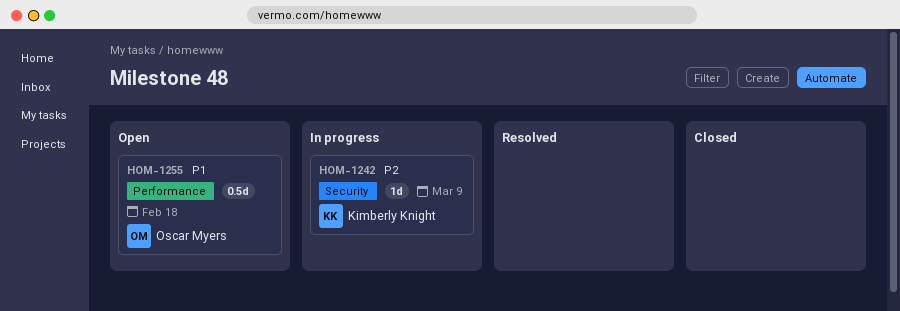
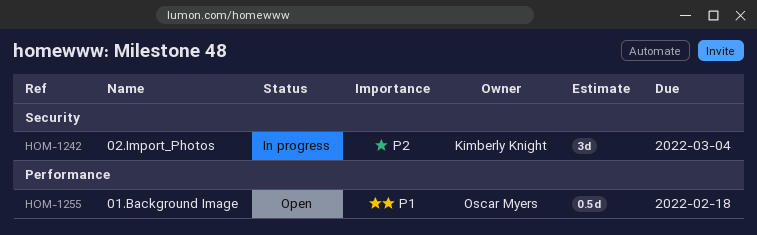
HOM-1242, estimate: 1d -> 3d
HOM-1242, due: Mar 9 -> Mar 4

